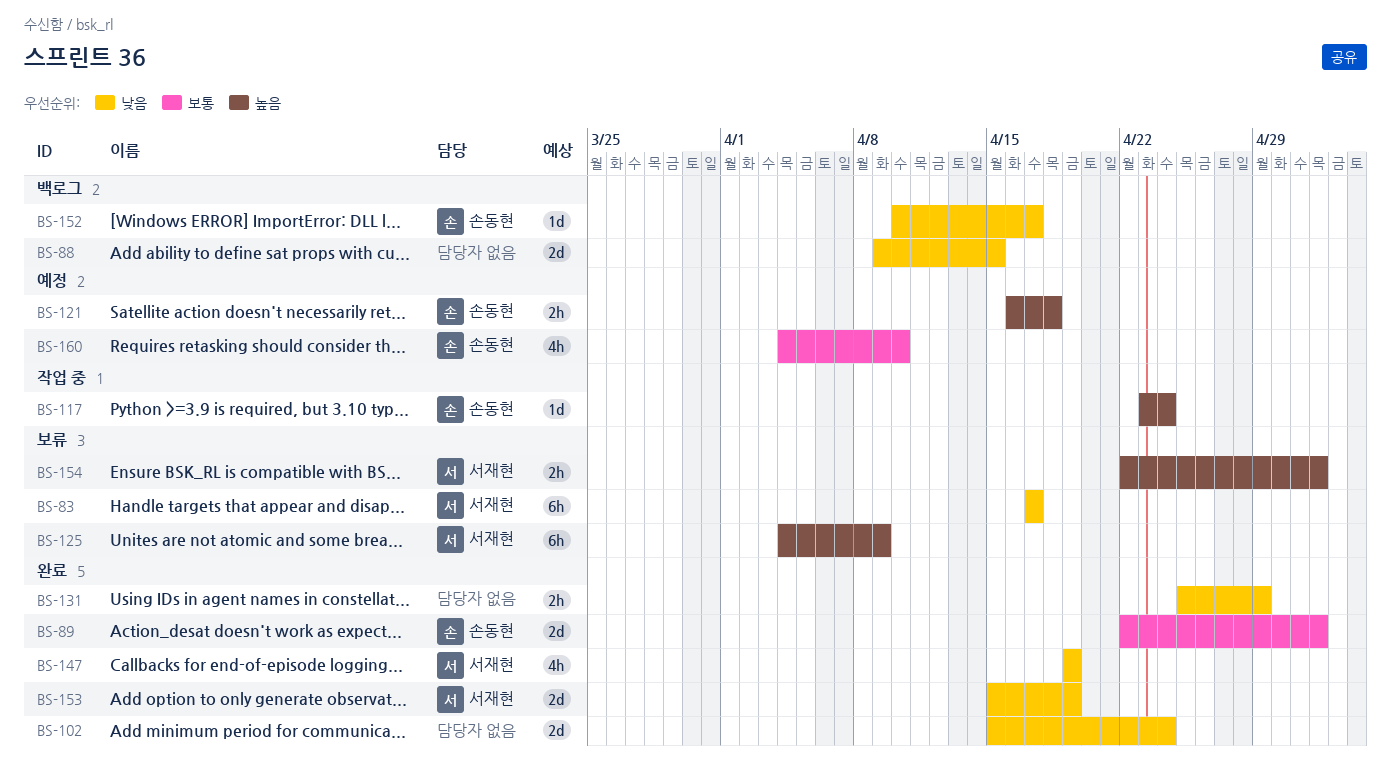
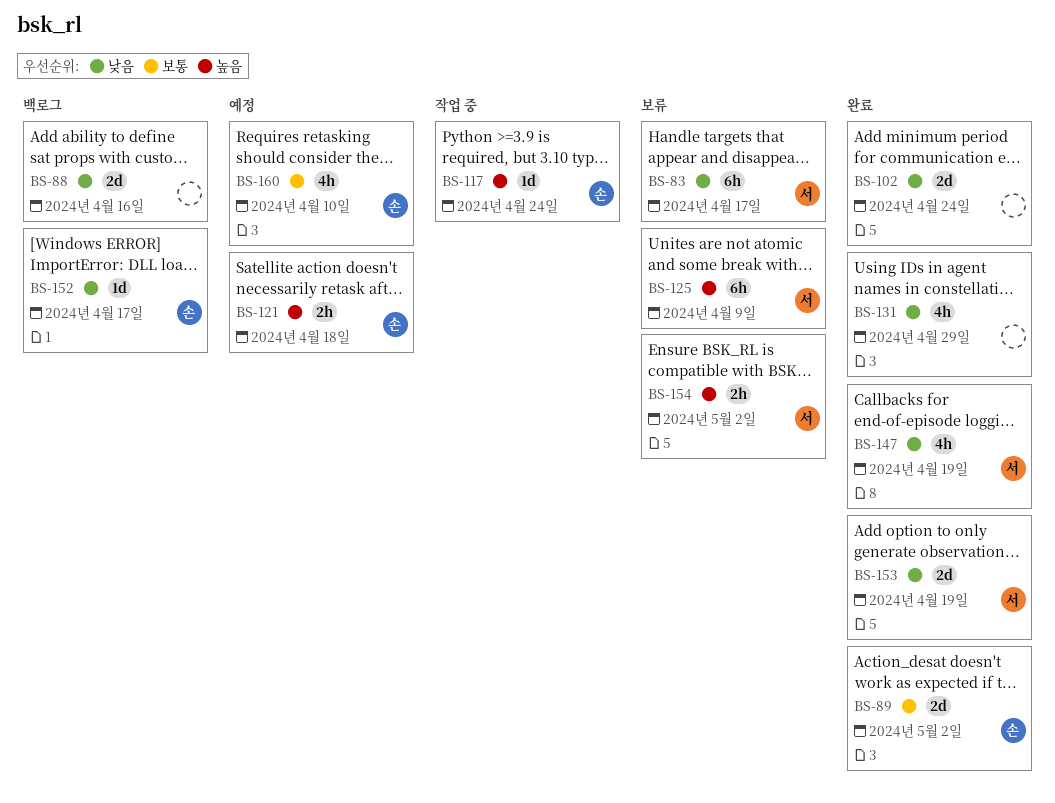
BS-88, due: Apr 15 -> Apr 16
BS-131, estimate: 2h -> 4h

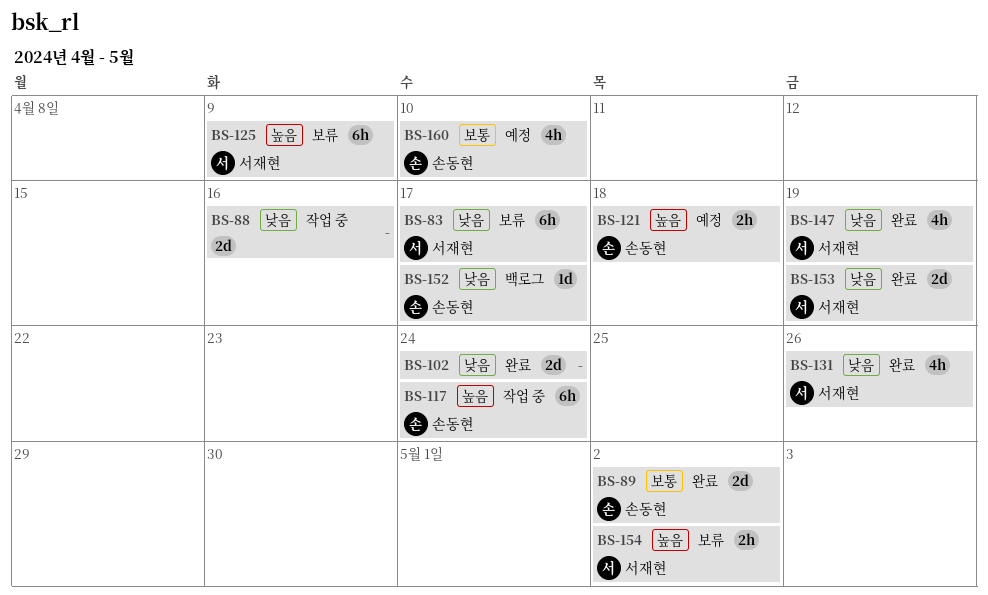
BS-88, status: 백로그 -> 작업 중
BS-117, estimate: 1d -> 6h
BS-131, owner: none -> 서재현
BS-131, due: Apr 29 -> Apr 26

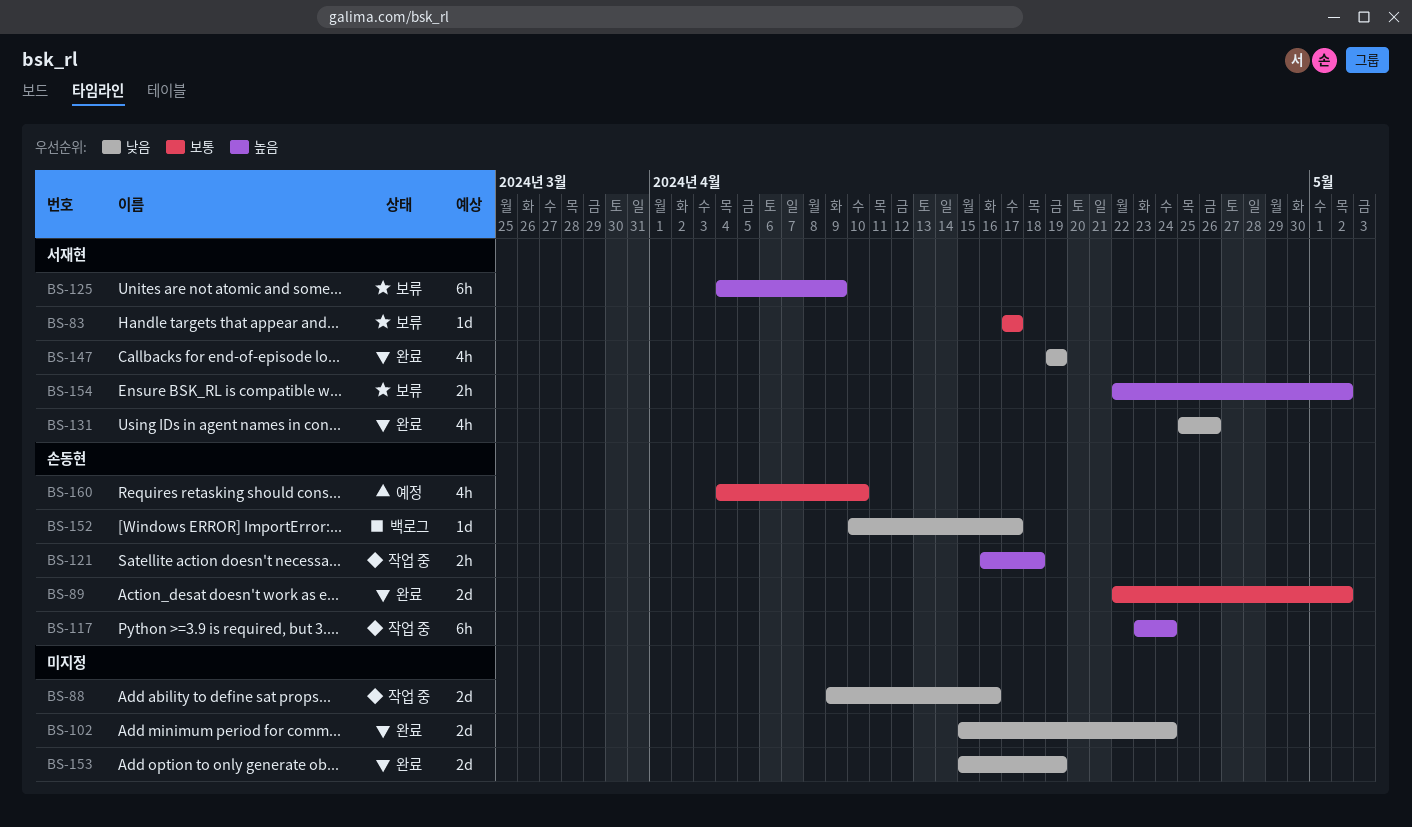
BS-83, priority: 낮음 -> 보통
BS-83, estimate: 6h -> 1d
BS-121, status: 예정 -> 작업 중
BS-153, owner: 서재현 -> none

